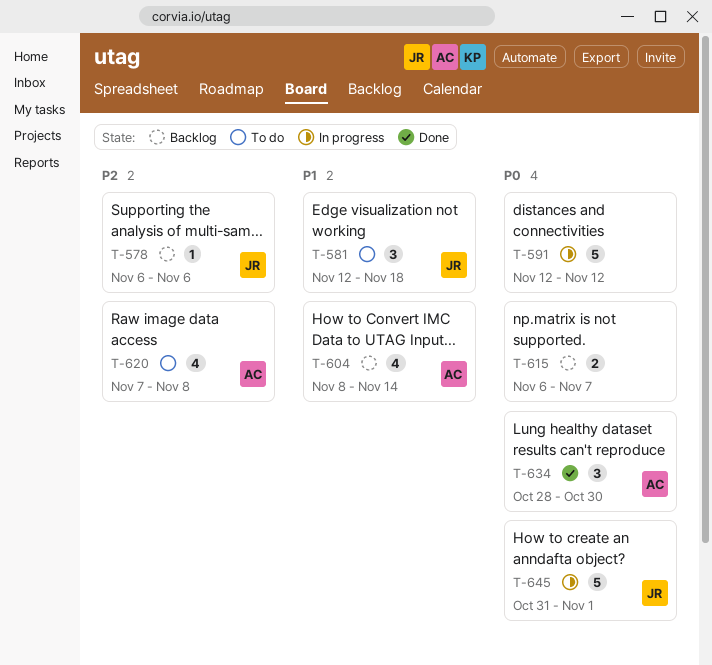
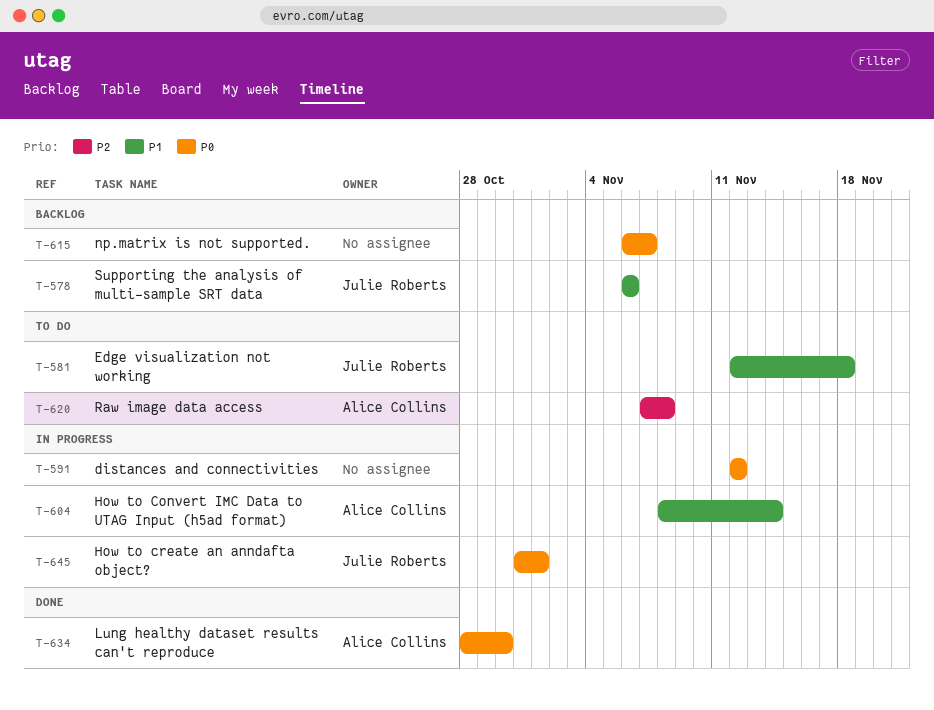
T-578, priority: P2 -> P1
T-604, status: Backlog -> In progress

